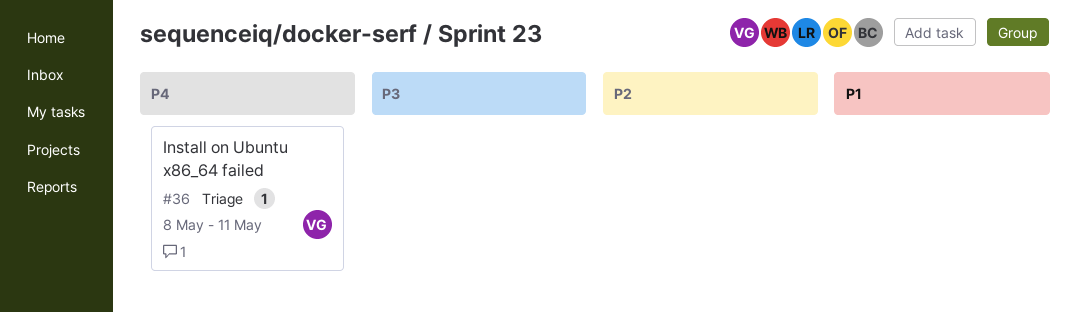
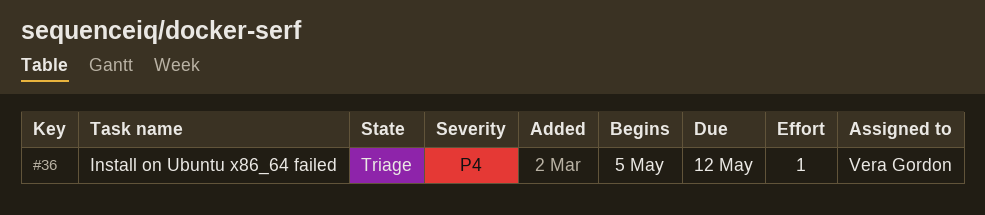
#36, start: May 8 -> May 5
#36, due: May 11 -> May 12

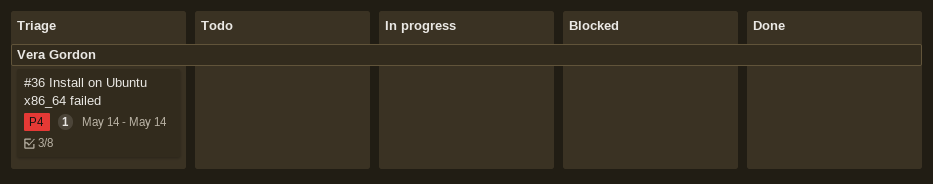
#36, start: May 5 -> May 14
#36, due: May 12 -> May 14

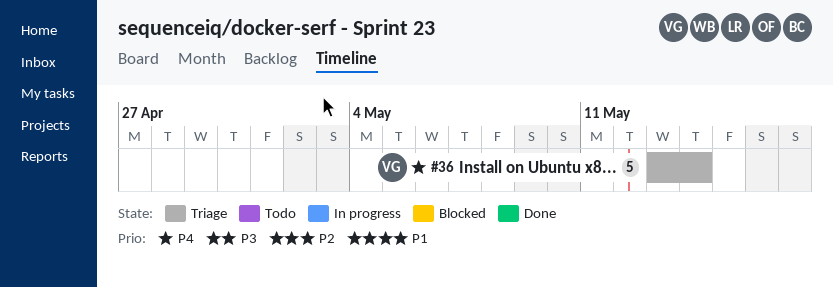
#36, estimate: 1 -> 5
#36, start: May 14 -> May 13

